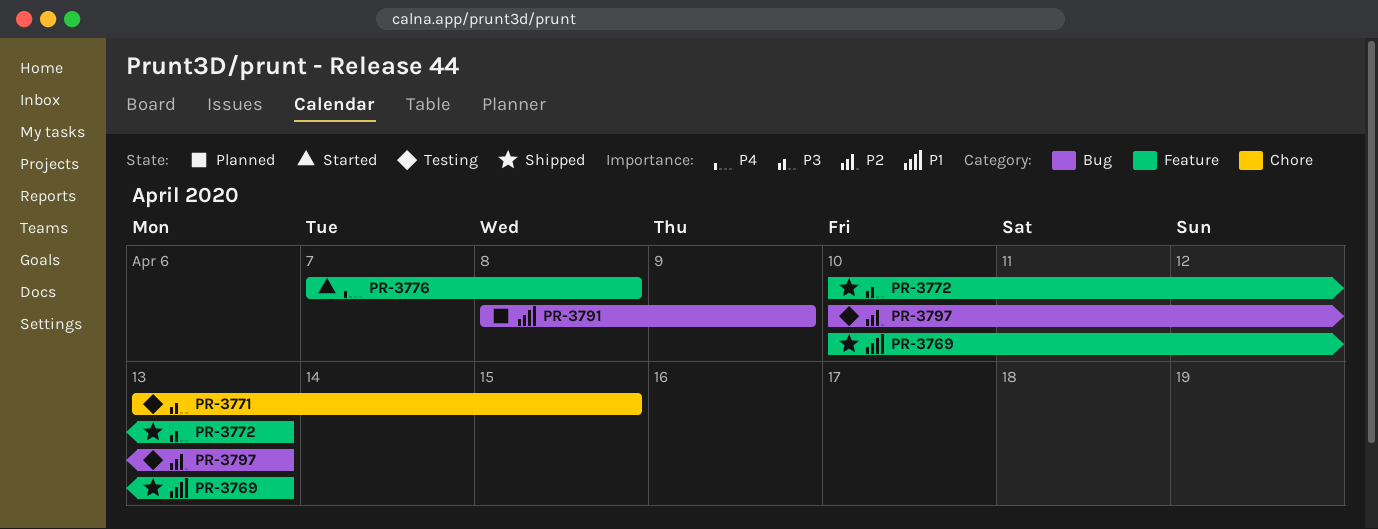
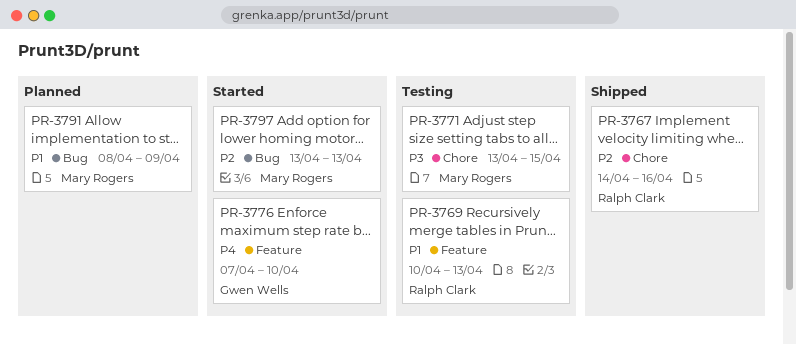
PR-3767: none -> present
PR-3769, status: Shipped -> Testing
PR-3772: present -> none
PR-3776, due: Apr 8 -> Apr 10
PR-3797, status: Testing -> Started
PR-3797, start: Apr 10 -> Apr 13

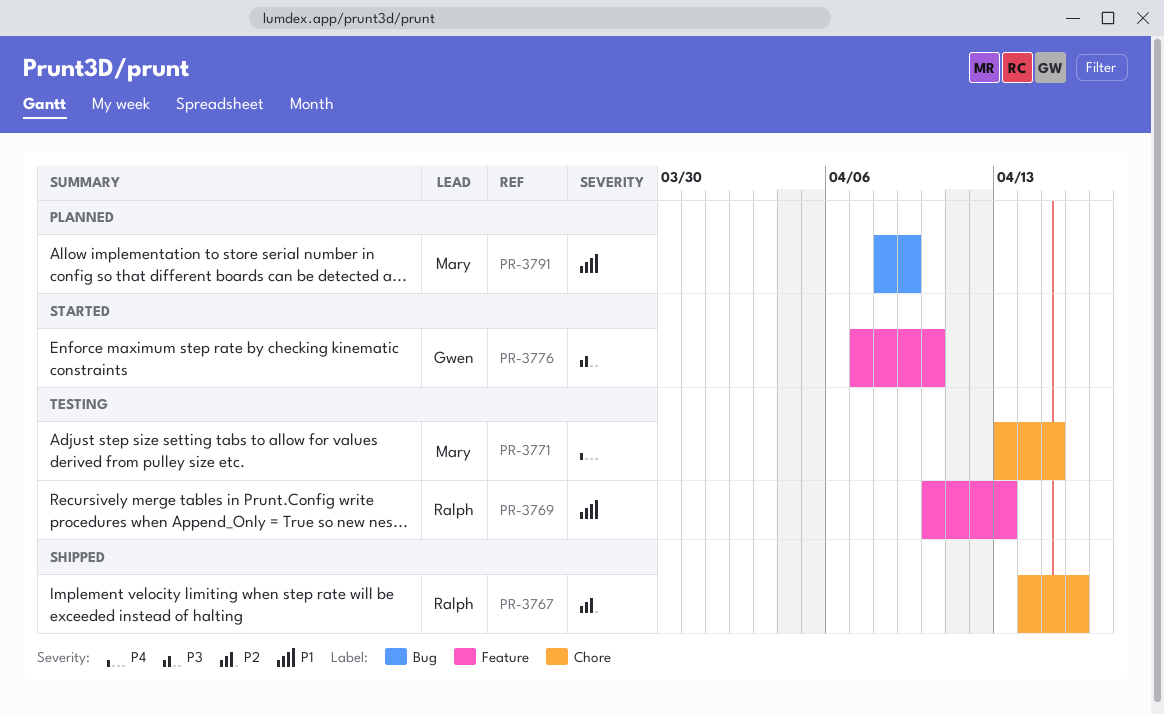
PR-3771, priority: P3 -> P4
PR-3776, priority: P4 -> P3
PR-3797: present -> none

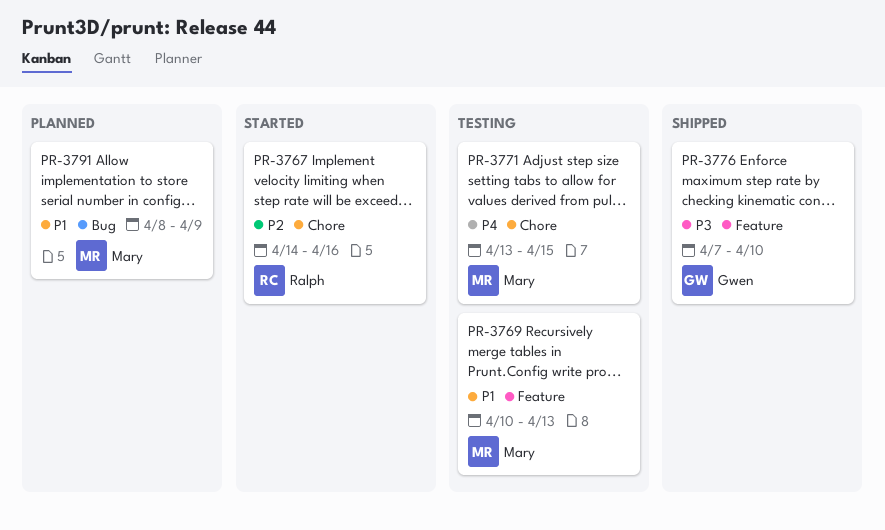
PR-3767, status: Shipped -> Started
PR-3769, owner: Ralph -> Mary
PR-3776, status: Started -> Shipped

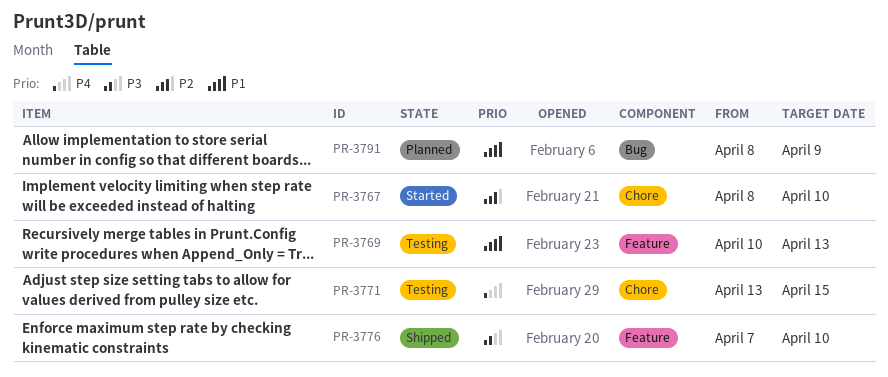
PR-3767, start: Apr 14 -> Apr 8
PR-3767, due: Apr 16 -> Apr 10

